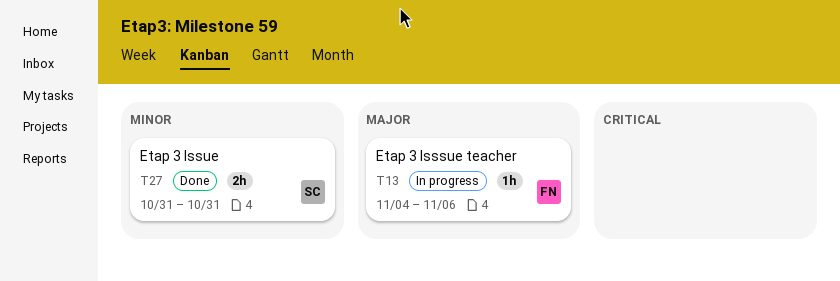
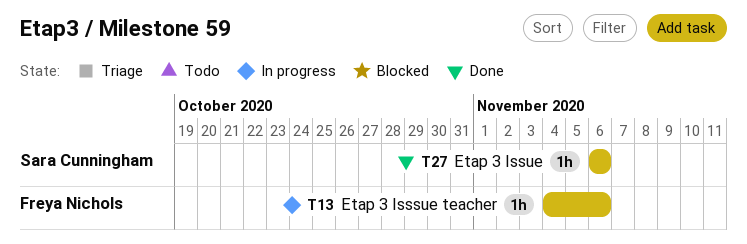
T27, estimate: 2h -> 1h
T27, start: Oct 31 -> Nov 6
T27, due: Oct 31 -> Nov 6

